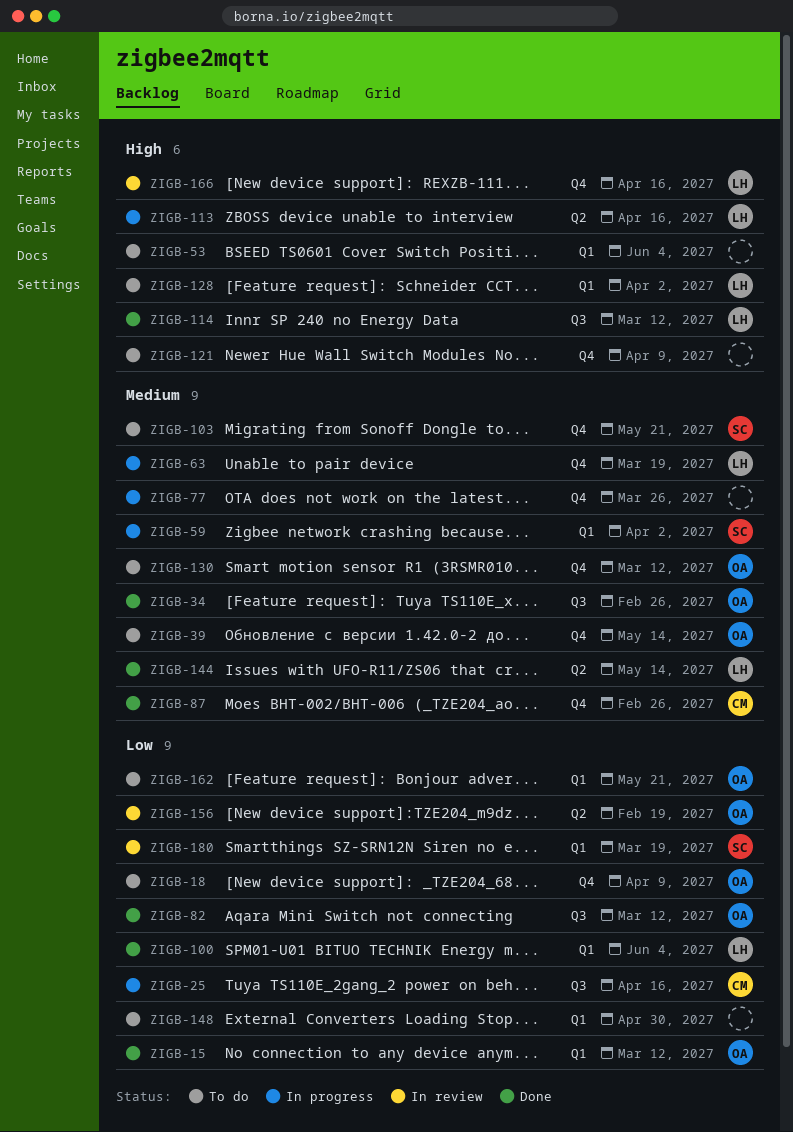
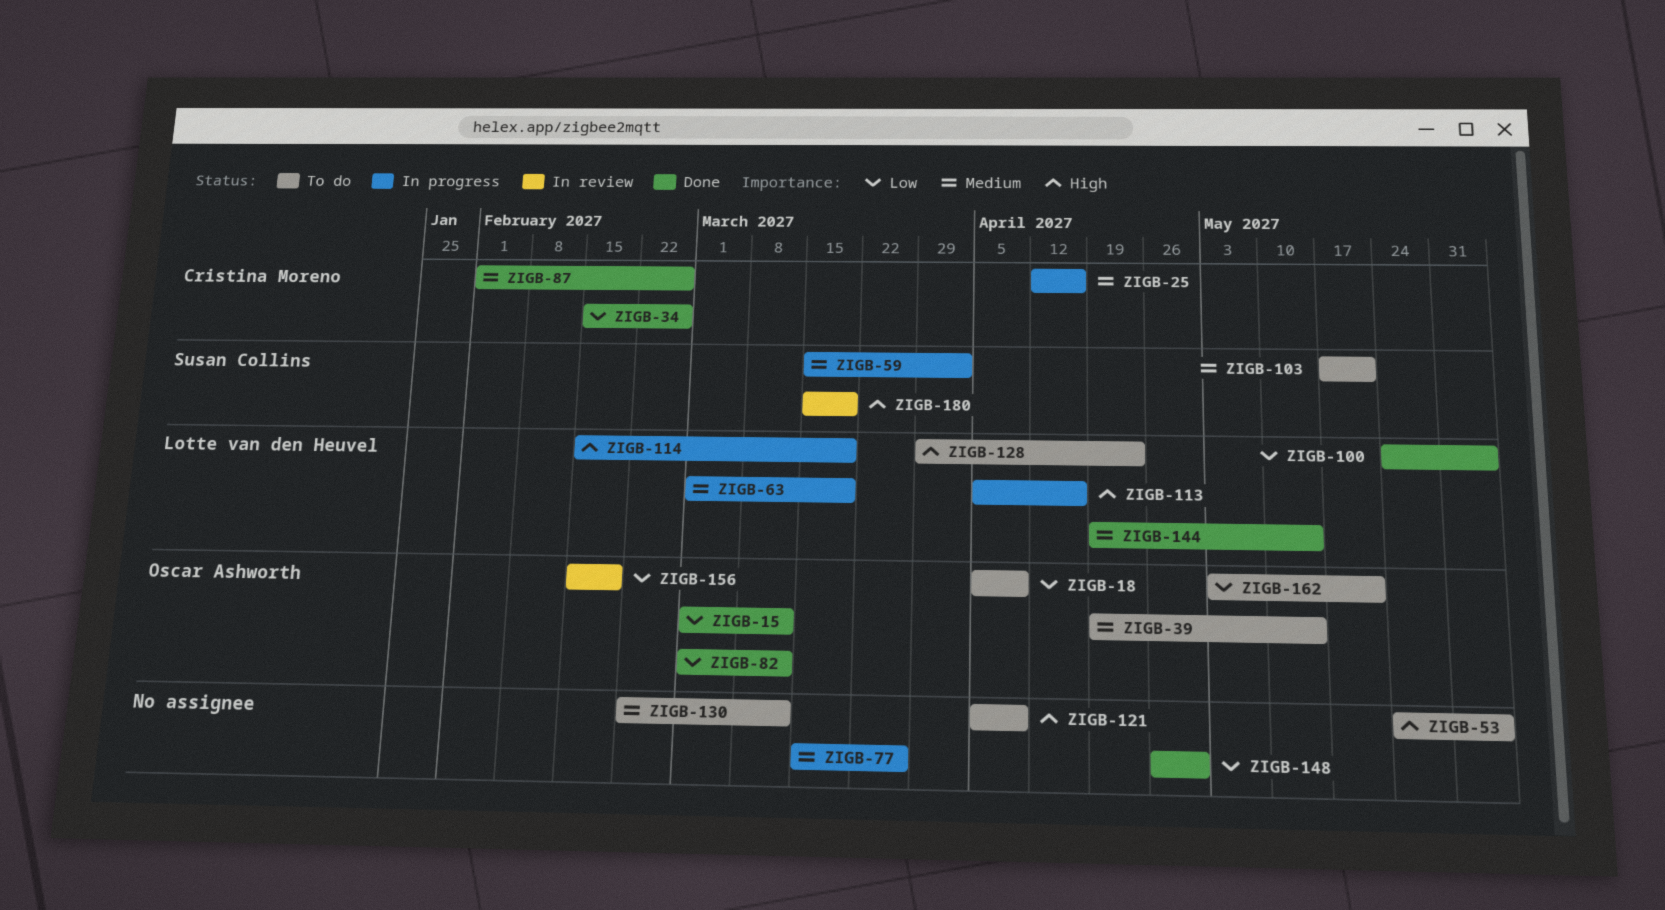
ZIGB-25, priority: Low -> Medium
ZIGB-34, owner: Oscar Ashworth -> Cristina Moreno
ZIGB-34, priority: Medium -> Low
ZIGB-114, status: Done -> In progress
ZIGB-114, due: Mar 12 -> Mar 19
ZIGB-128, due: Apr 2 -> Apr 23
ZIGB-130, owner: Oscar Ashworth -> none
ZIGB-148, status: To do -> Done
ZIGB-166: present -> none
ZIGB-180, priority: Low -> High

